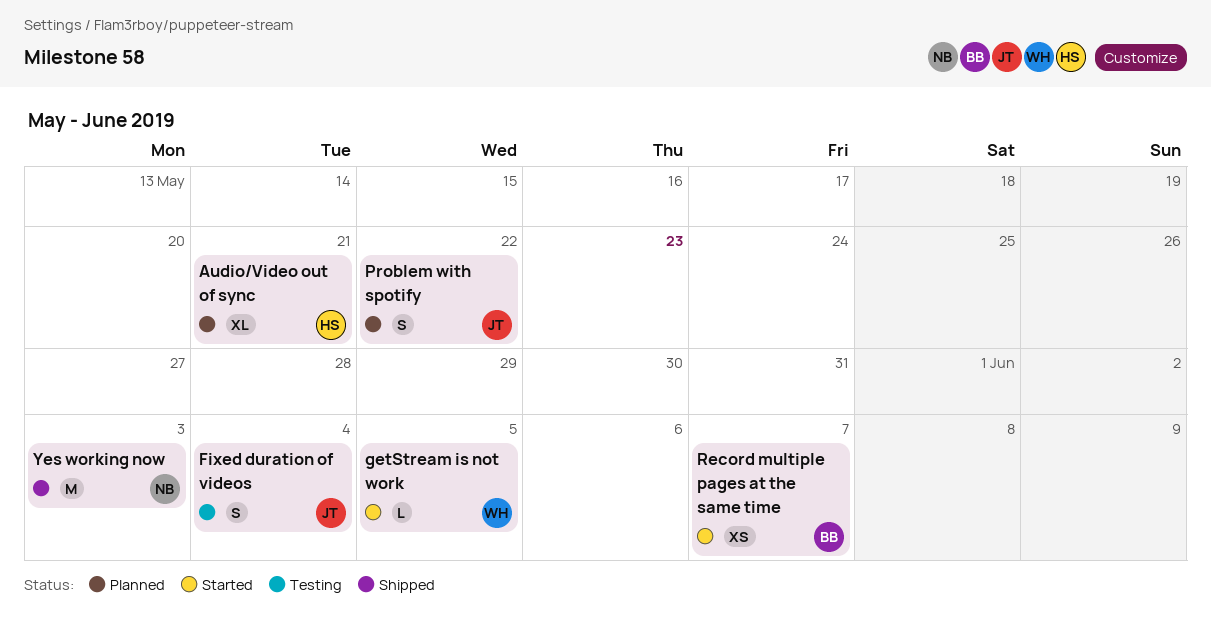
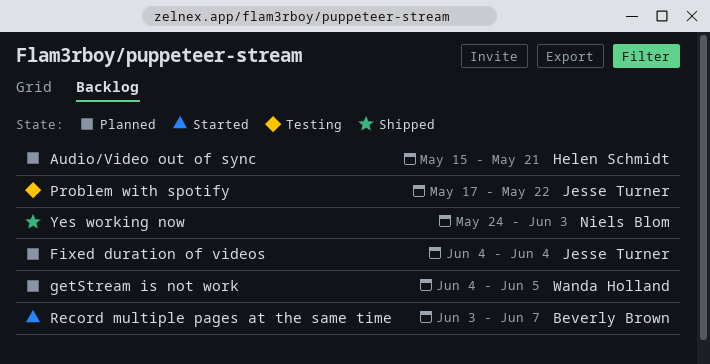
Fixed duration of videos, status: Testing -> Planned
getStream is not work, status: Started -> Planned
Problem with spotify, status: Planned -> Testing

